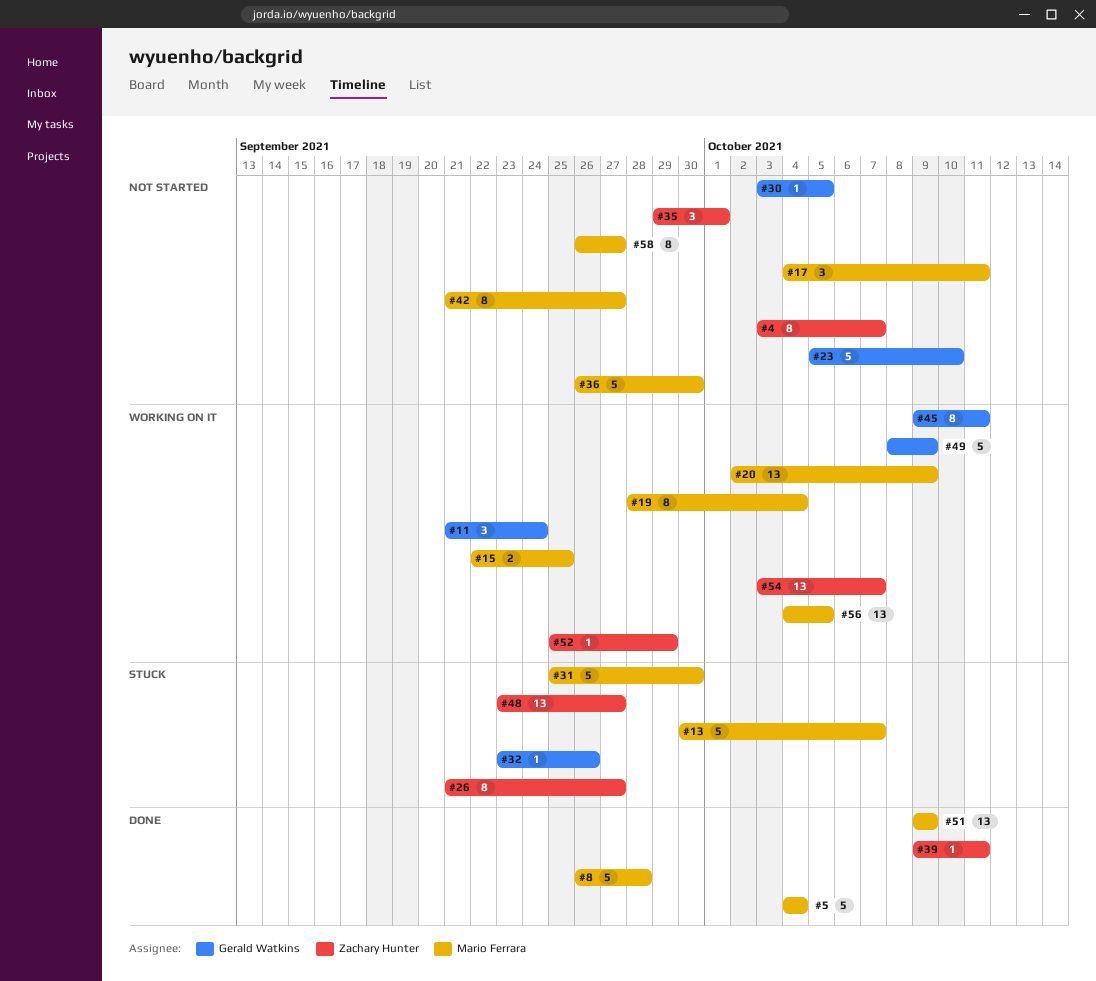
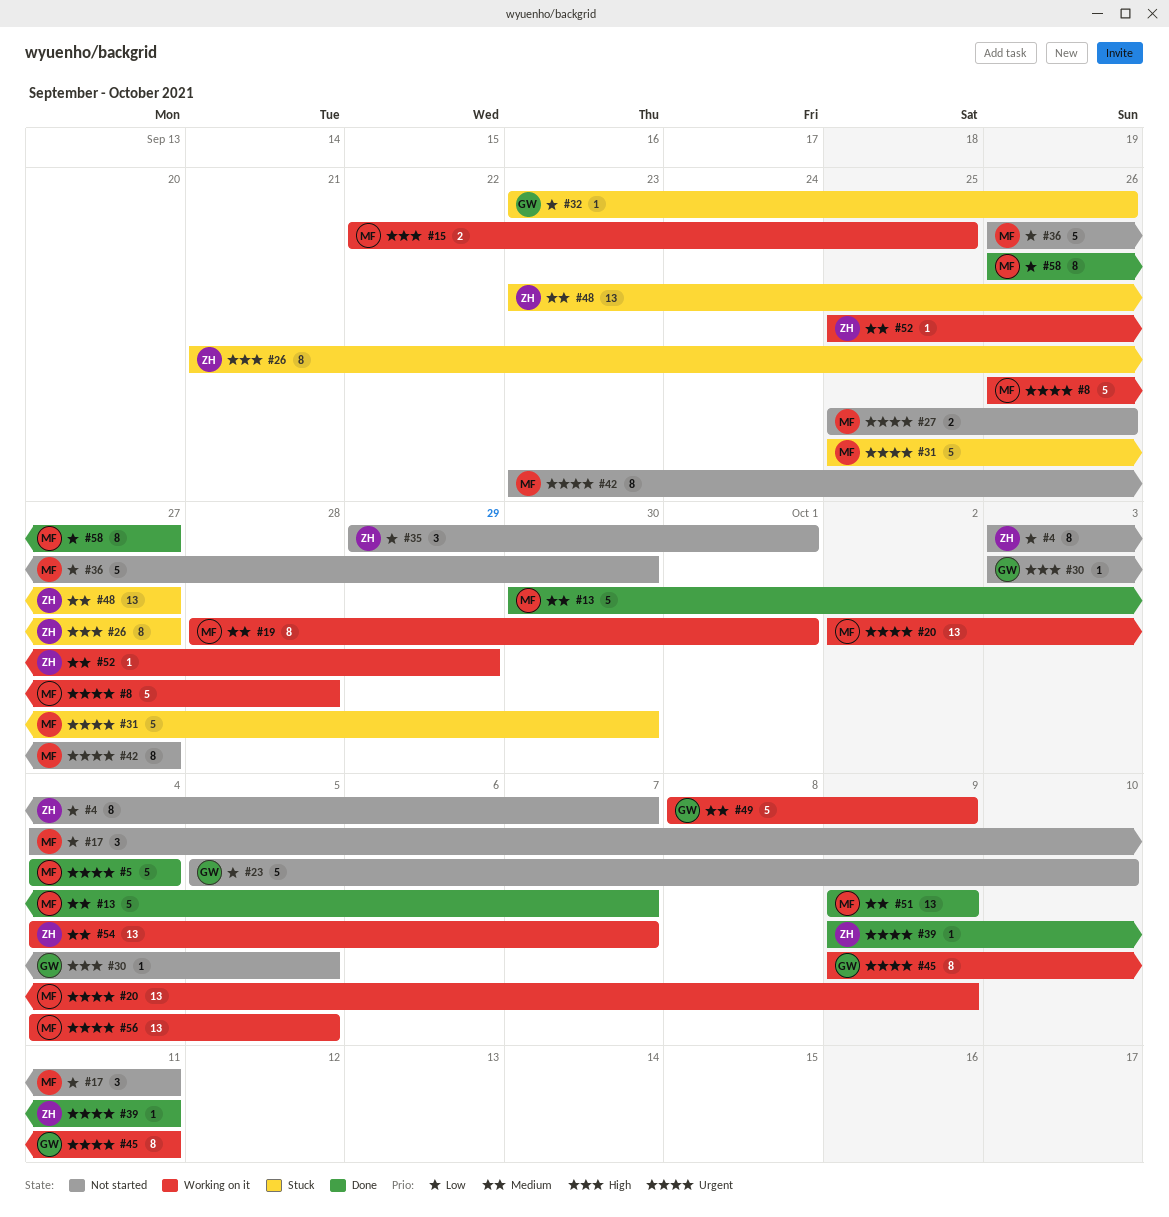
#8, status: Done -> Working on it
#11: present -> none
#13, status: Stuck -> Done
#19, due: Oct 4 -> Oct 1
#27: none -> present
#42, start: Sep 21 -> Sep 23
#54, start: Oct 3 -> Oct 4
#58, status: Not started -> Done

